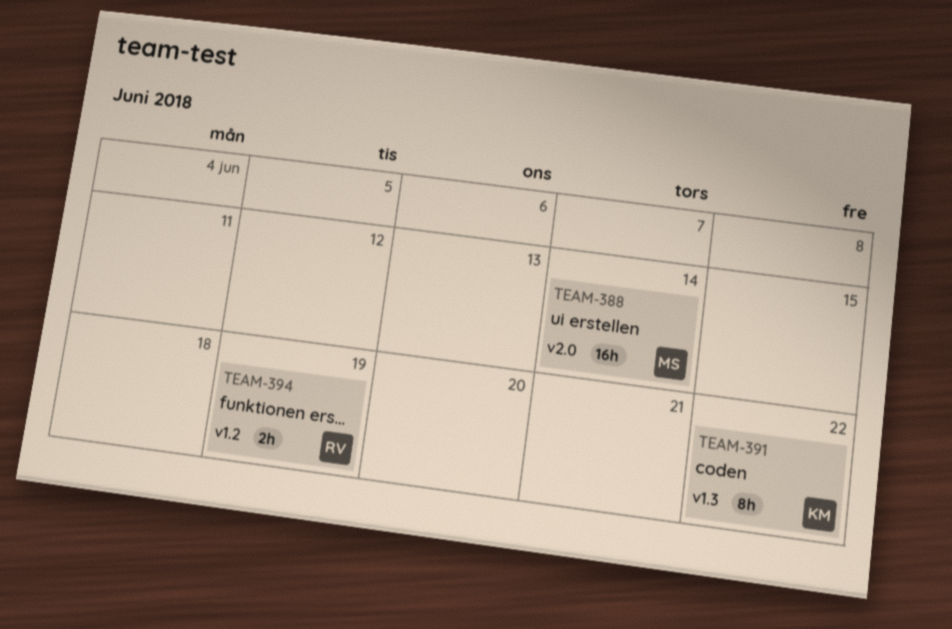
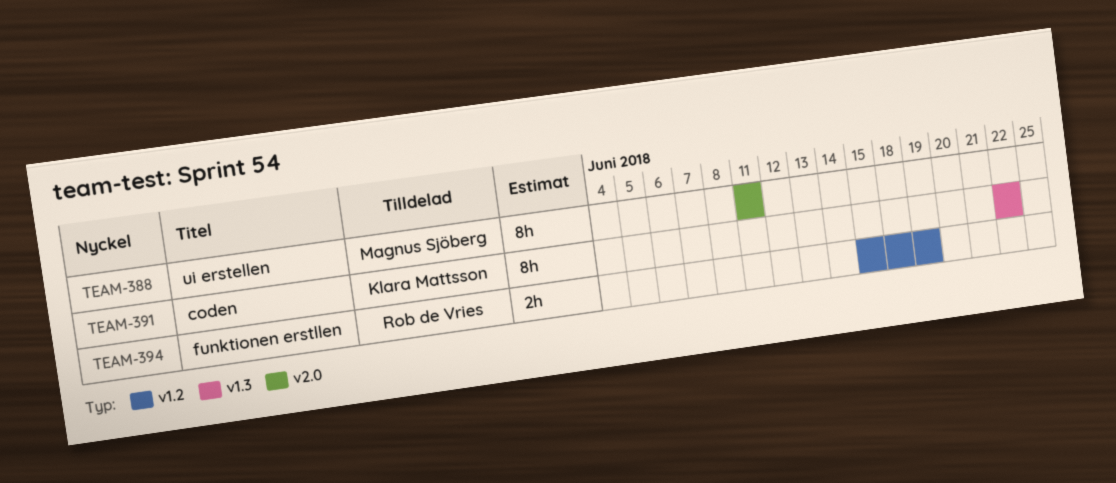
TEAM-388, estimate: 16h -> 8h
TEAM-388, due: Jun 14 -> Jun 11

